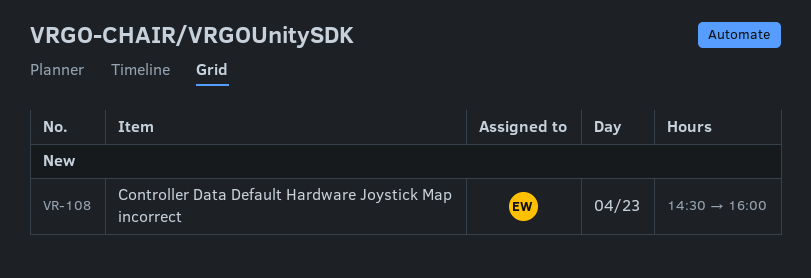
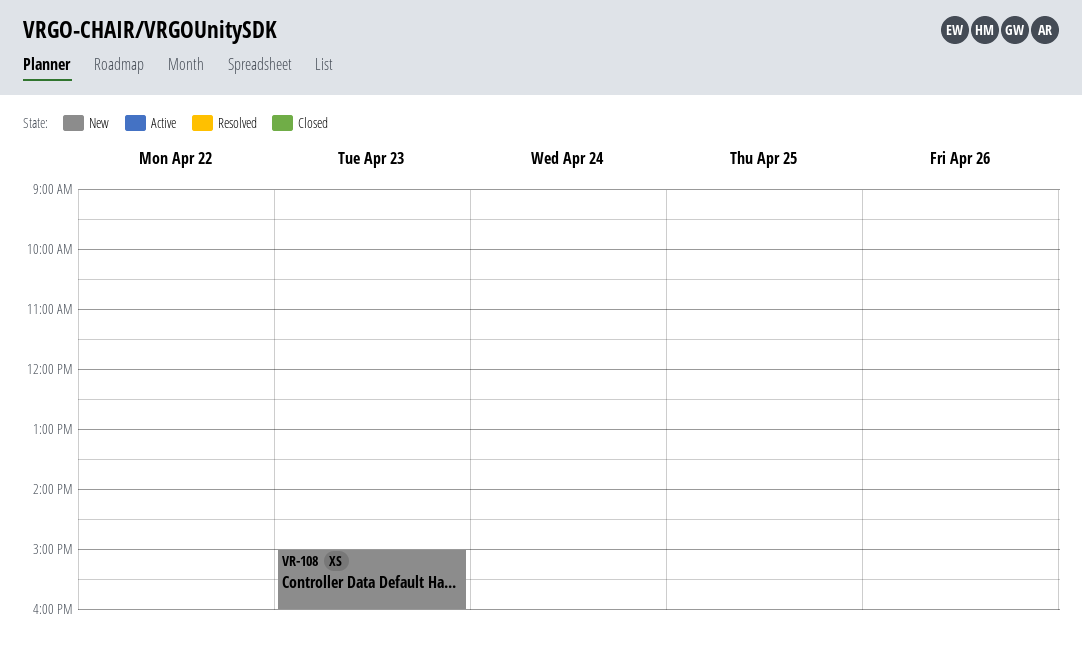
VR-108, begins: 14:30 -> 15:00

